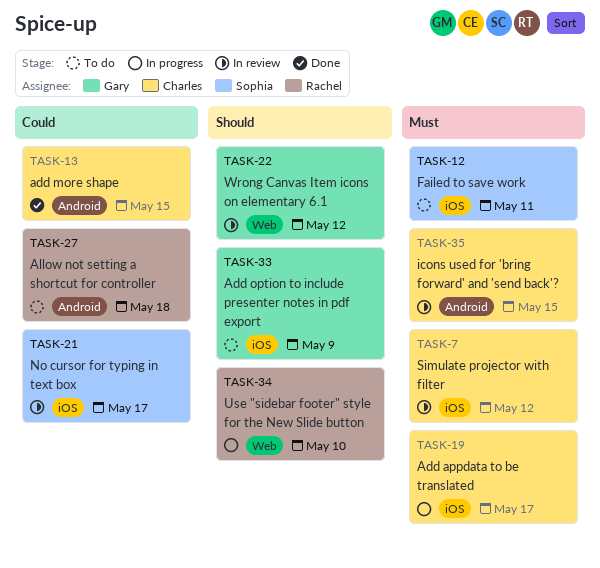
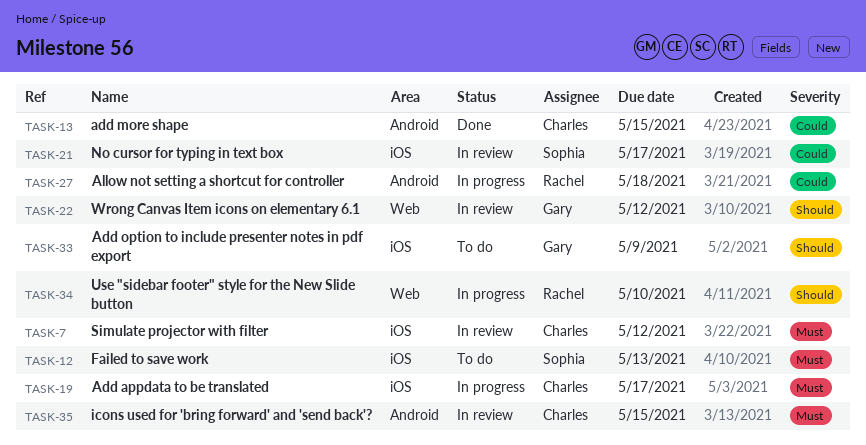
TASK-12, due: May 11 -> May 13
TASK-27, status: To do -> In progress

